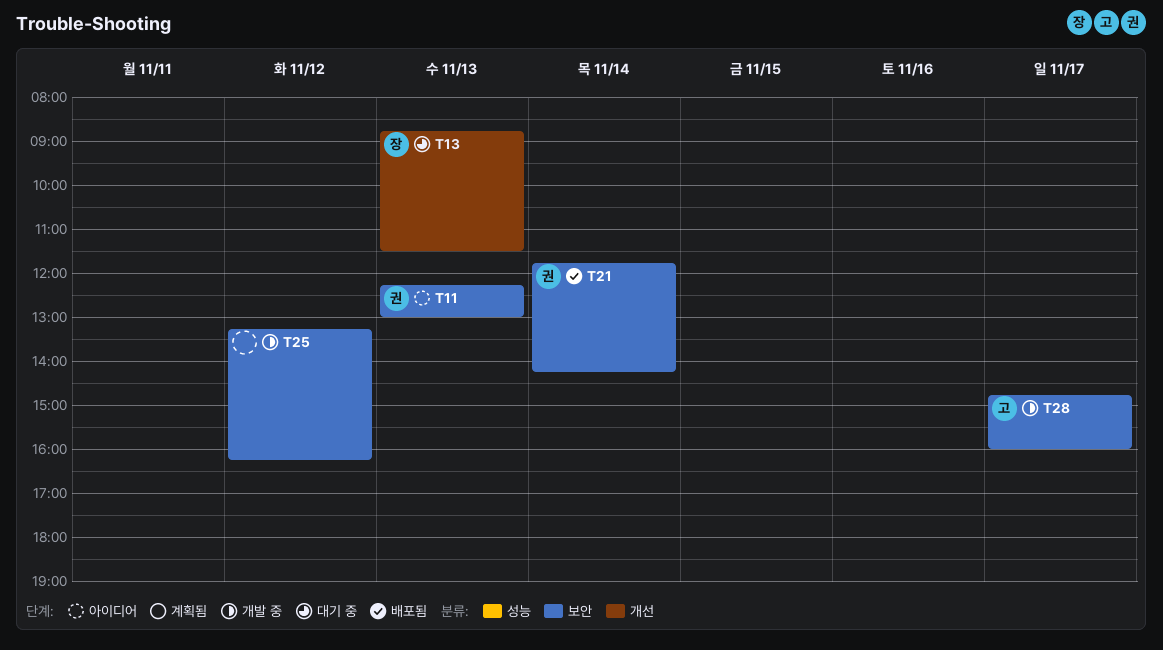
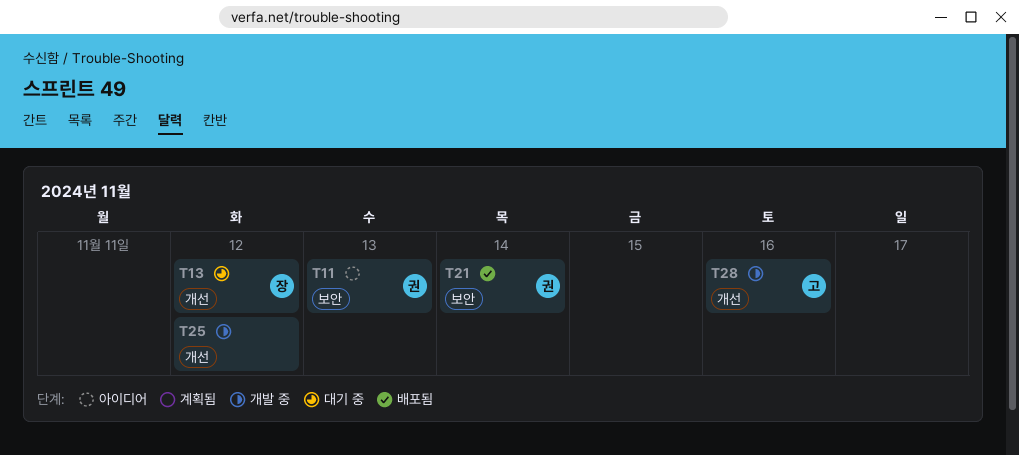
T13, day: Nov 13 -> Nov 12
T25, label: 보안 -> 개선
T28, label: 보안 -> 개선
T28, day: Nov 17 -> Nov 16

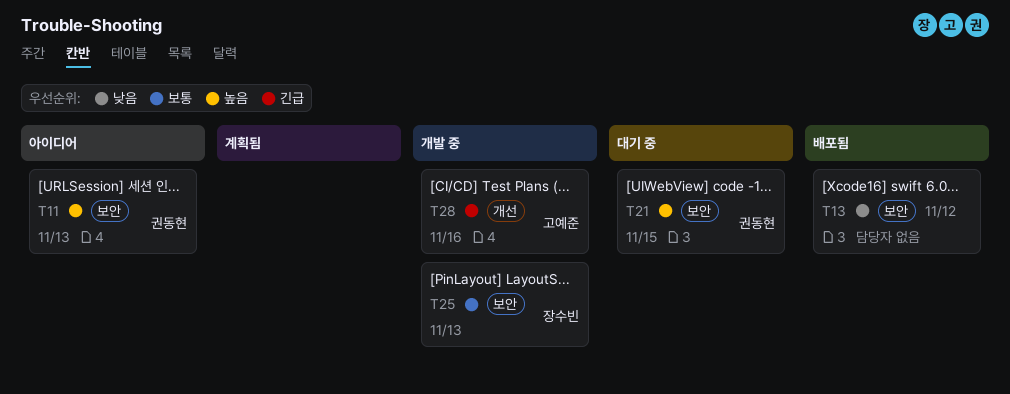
T13, status: 대기 중 -> 배포됨
T13, owner: 장수빈 -> none
T13, label: 개선 -> 보안
T21, status: 배포됨 -> 대기 중
T21, day: Nov 14 -> Nov 15
T25, owner: none -> 장수빈
T25, label: 개선 -> 보안
T25, day: Nov 12 -> Nov 13

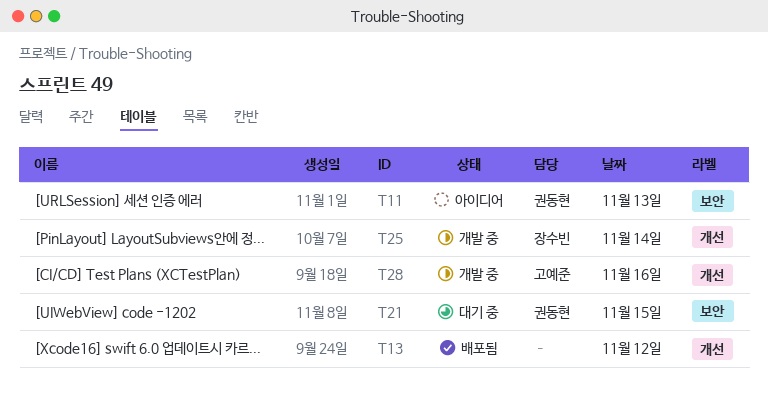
T13, label: 보안 -> 개선
T25, label: 보안 -> 개선
T25, day: Nov 13 -> Nov 14

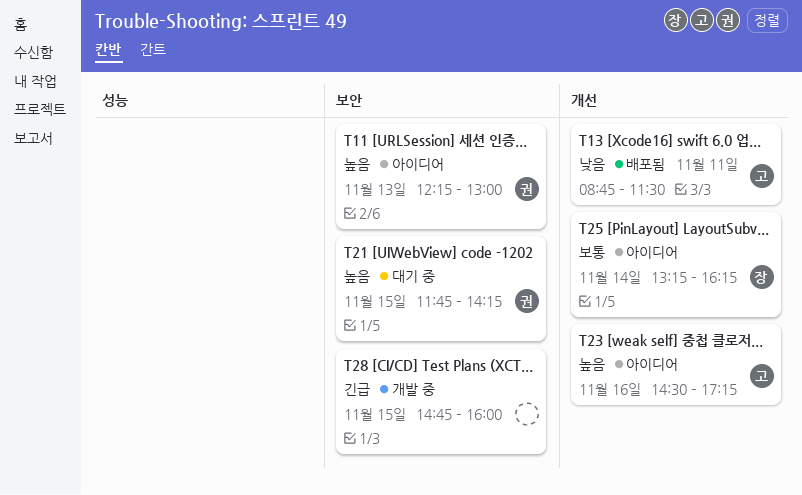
T13, owner: none -> 고예준
T13, day: Nov 12 -> Nov 11
T23: none -> present
T25, status: 개발 중 -> 아이디어
T28, owner: 고예준 -> none
T28, label: 개선 -> 보안
T28, day: Nov 16 -> Nov 15

